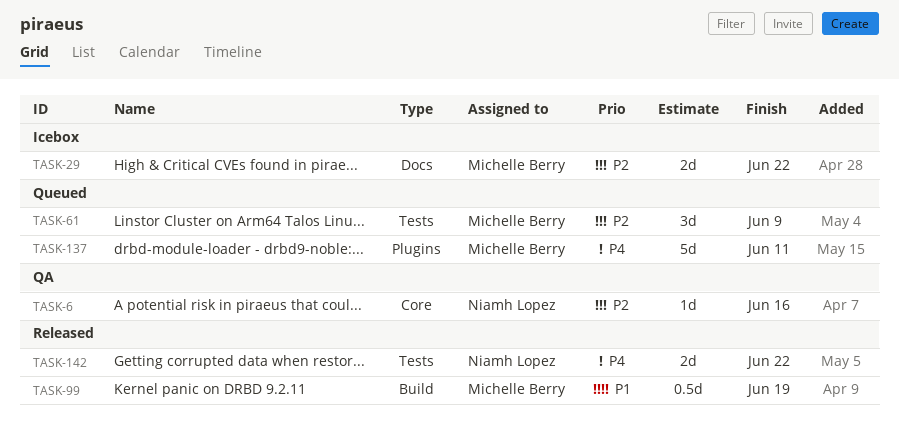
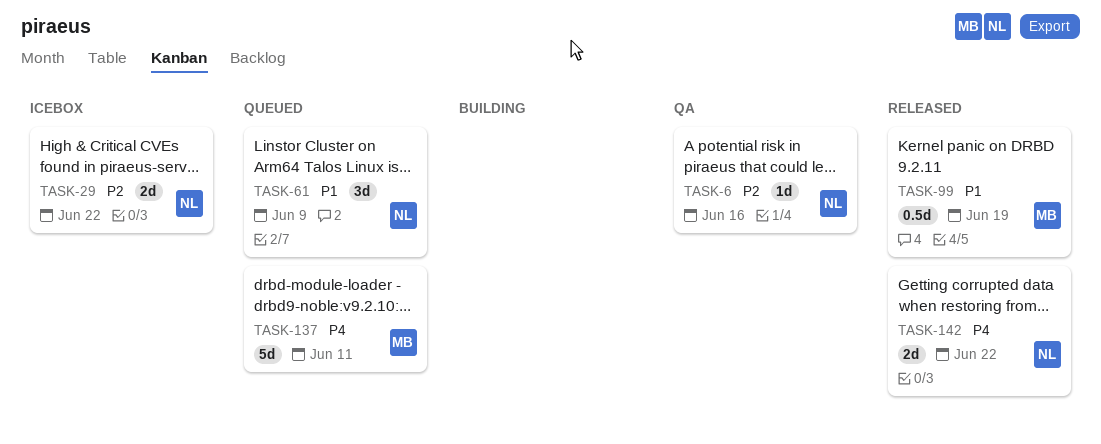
TASK-29, owner: Michelle Berry -> Niamh Lopez
TASK-61, owner: Michelle Berry -> Niamh Lopez
TASK-61, priority: P2 -> P1

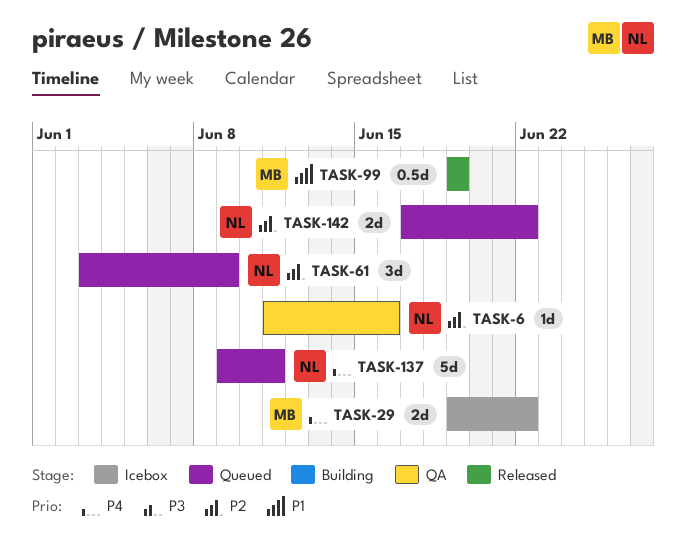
TASK-29, owner: NL -> MB
TASK-29, priority: P2 -> P4
TASK-61, priority: P1 -> P2
TASK-137, owner: MB -> NL
TASK-142, status: Released -> Queued
TASK-142, priority: P4 -> P2

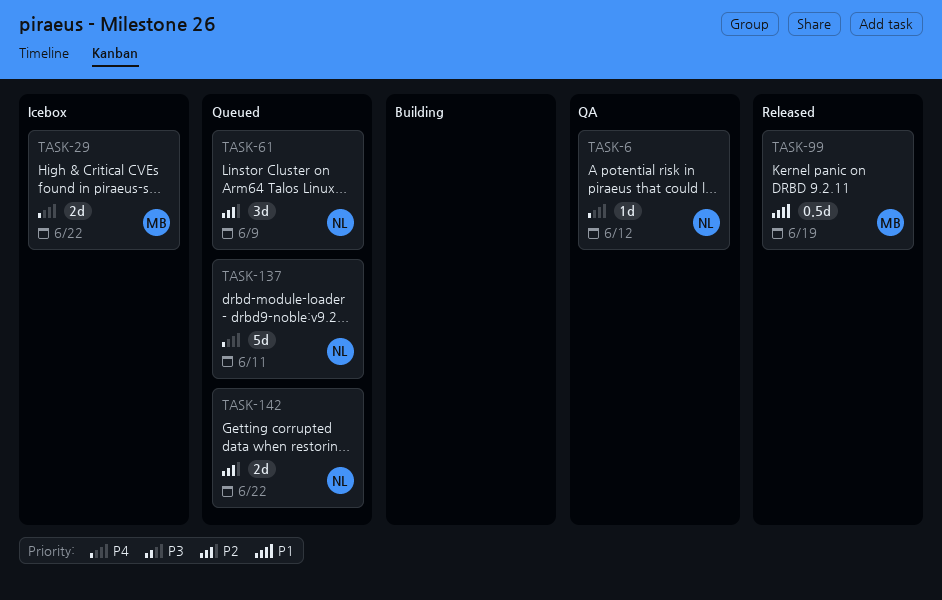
TASK-6, priority: P2 -> P4
TASK-6, due: Jun 16 -> Jun 12

